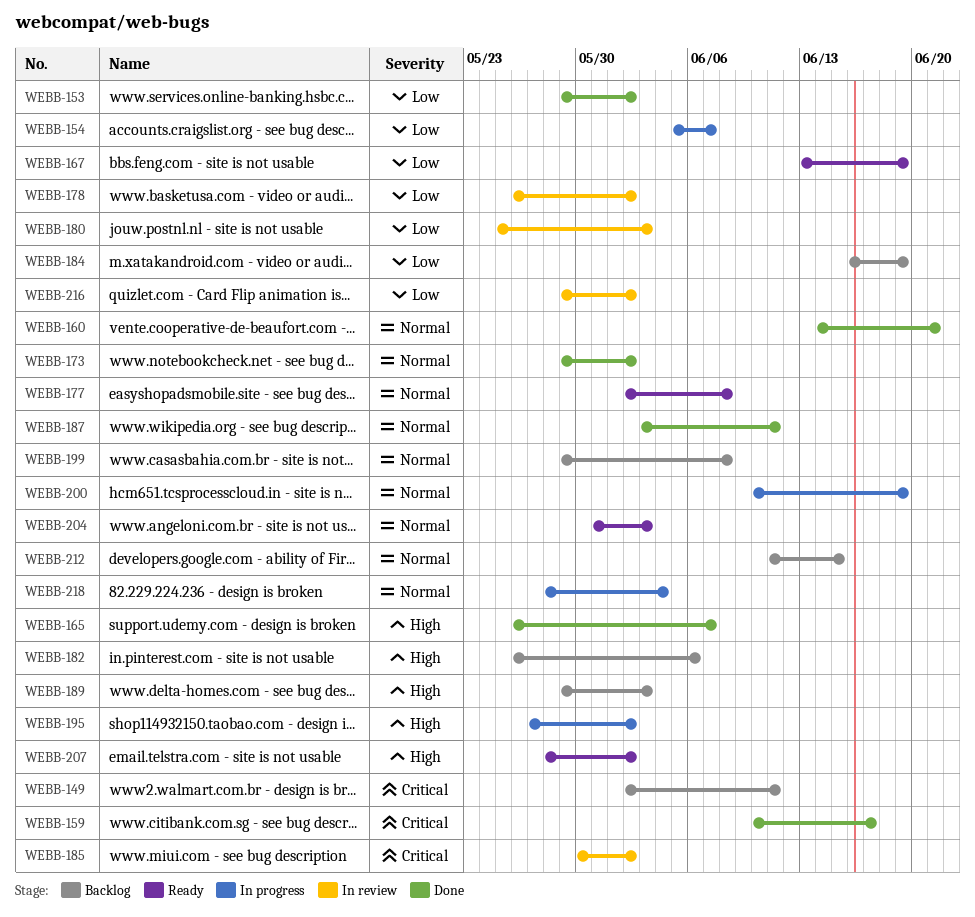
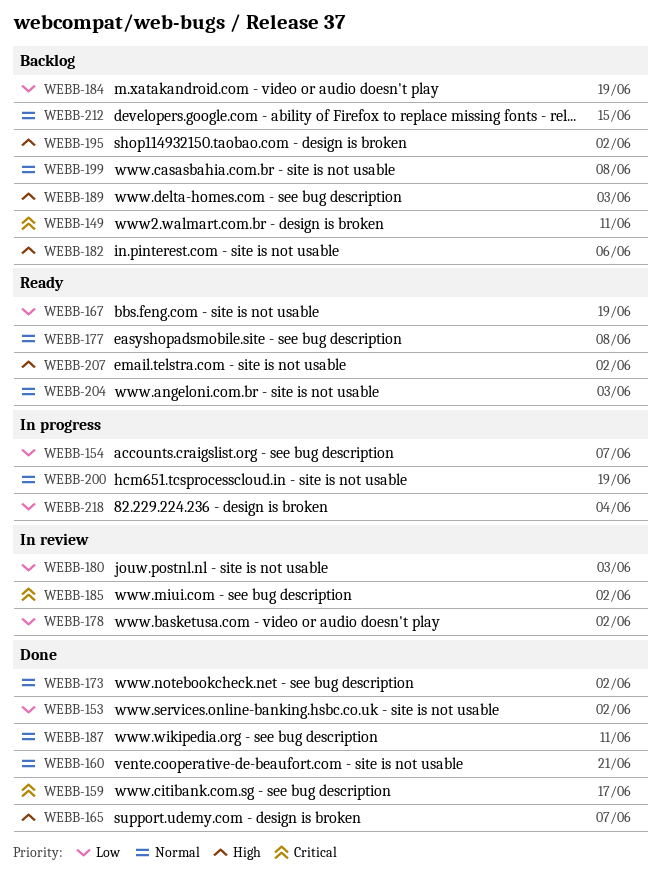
WEBB-195, status: In progress -> Backlog
WEBB-216: present -> none
WEBB-218, priority: Normal -> Low

